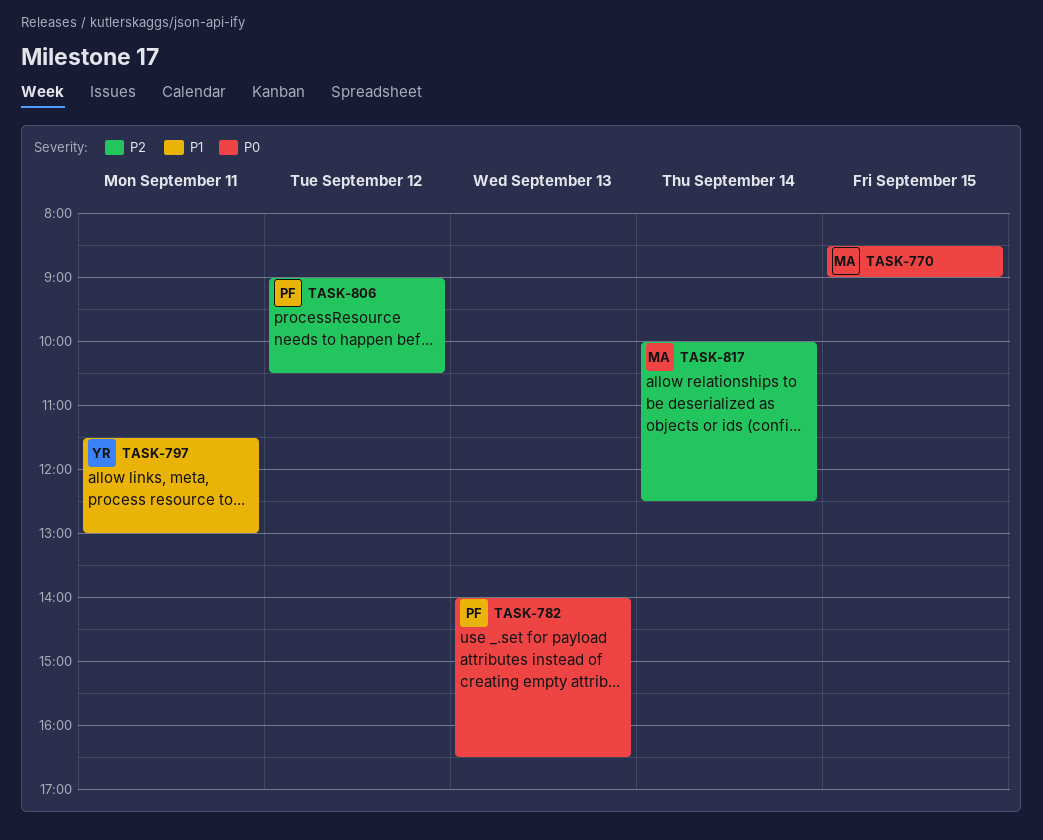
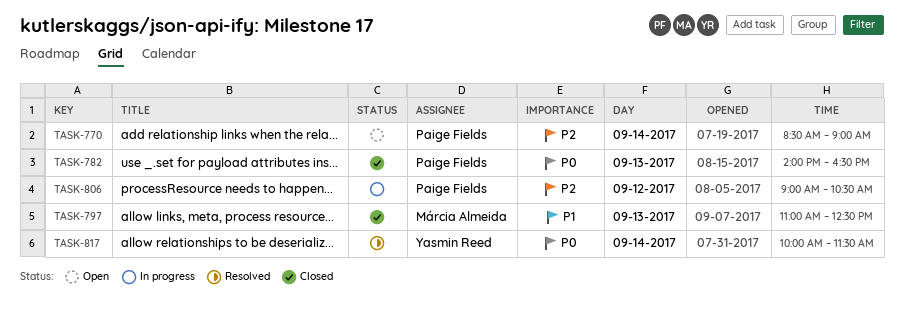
TASK-770, owner: Márcia Almeida -> Paige Fields
TASK-770, priority: P0 -> P2
TASK-770, day: Sep 15 -> Sep 14
TASK-797, owner: Yasmin Reed -> Márcia Almeida
TASK-797, day: Sep 11 -> Sep 13
TASK-797, begins: 11:30 -> 11:00
TASK-797, ends: 13:00 -> 12:30
TASK-817, owner: Márcia Almeida -> Yasmin Reed
TASK-817, priority: P2 -> P0
TASK-817, ends: 12:30 -> 11:30

